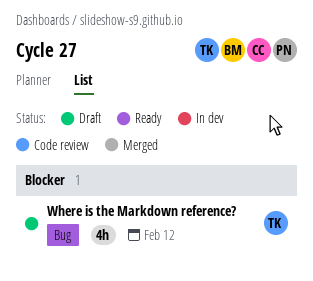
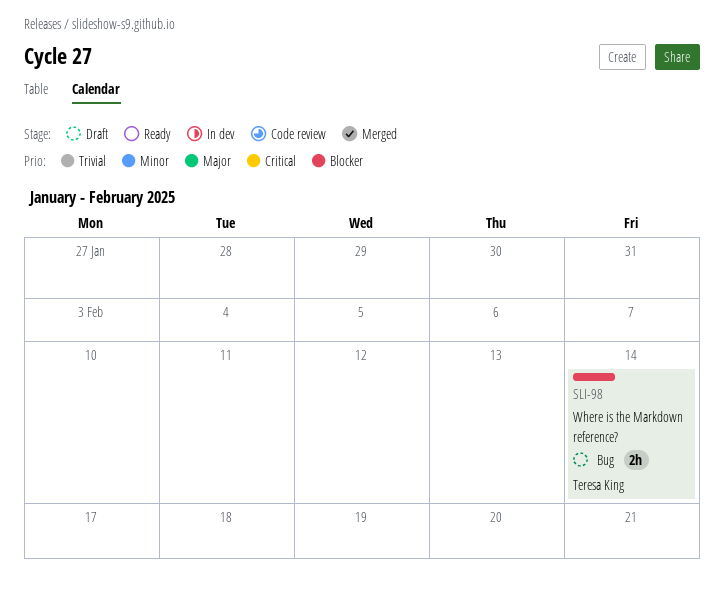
Where is the Markdown reference?, estimate: 4h -> 2h
Where is the Markdown reference?, due: Feb 12 -> Feb 14

